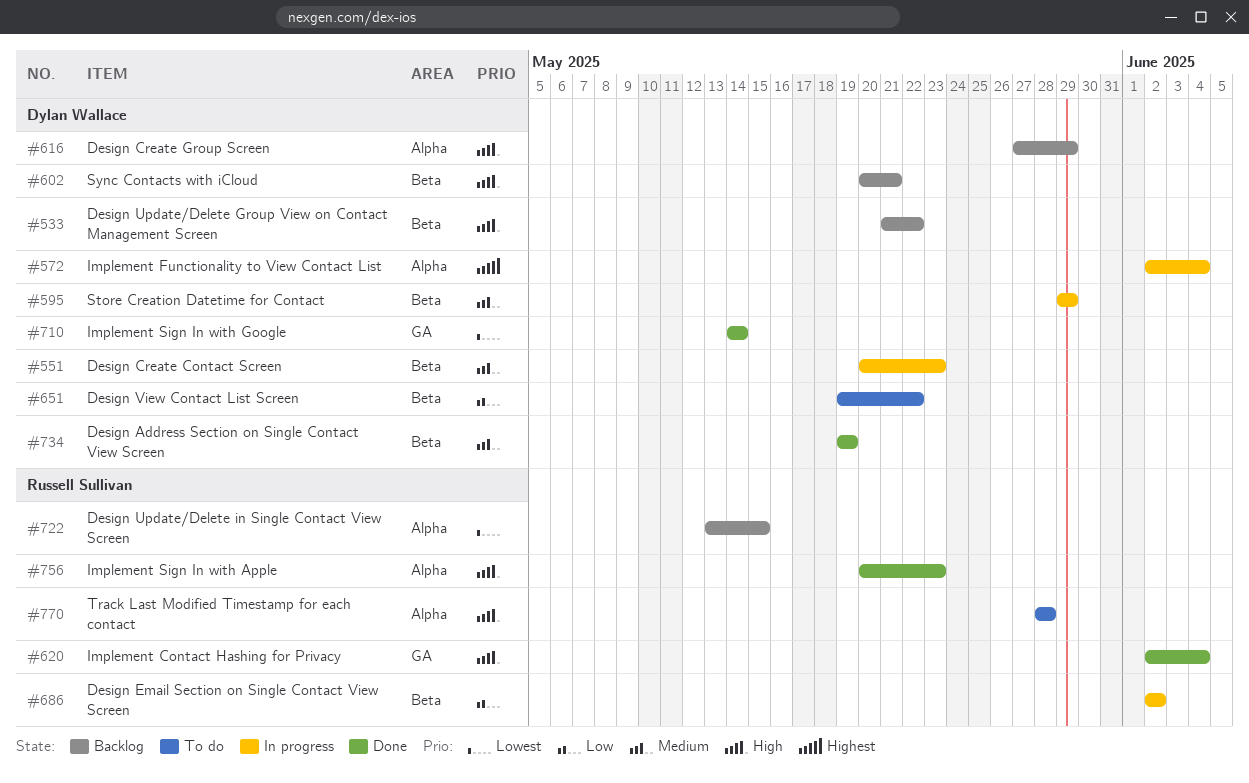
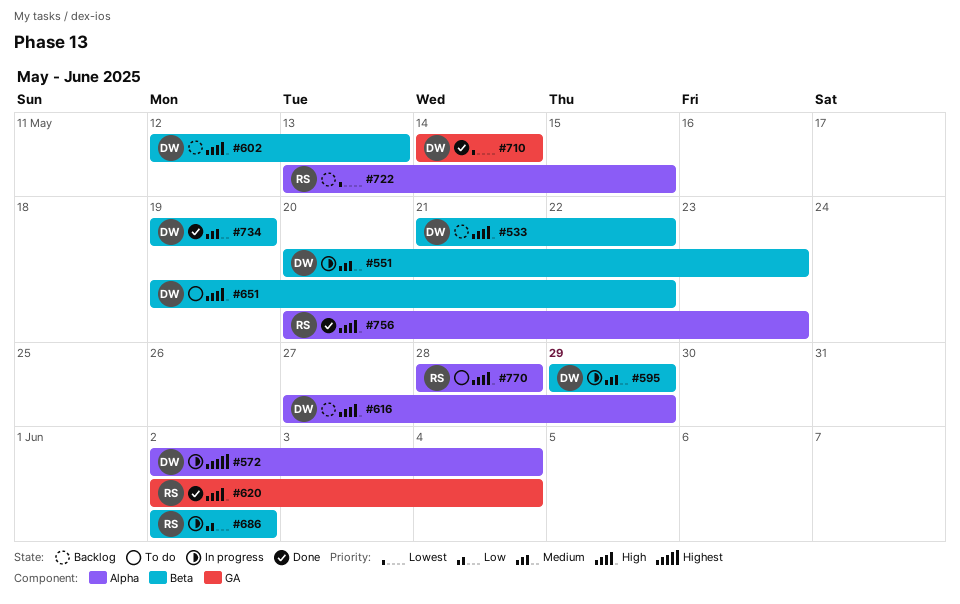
#602, start: May 20 -> May 12
#602, due: May 21 -> May 13
#651, priority: Low -> High

